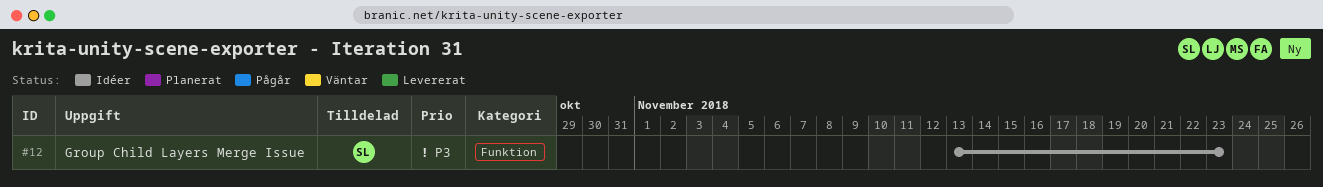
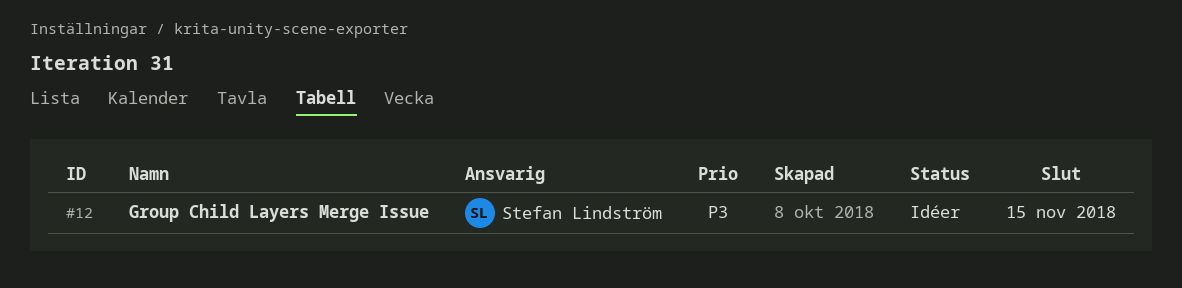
#12, due: Nov 23 -> Nov 15

